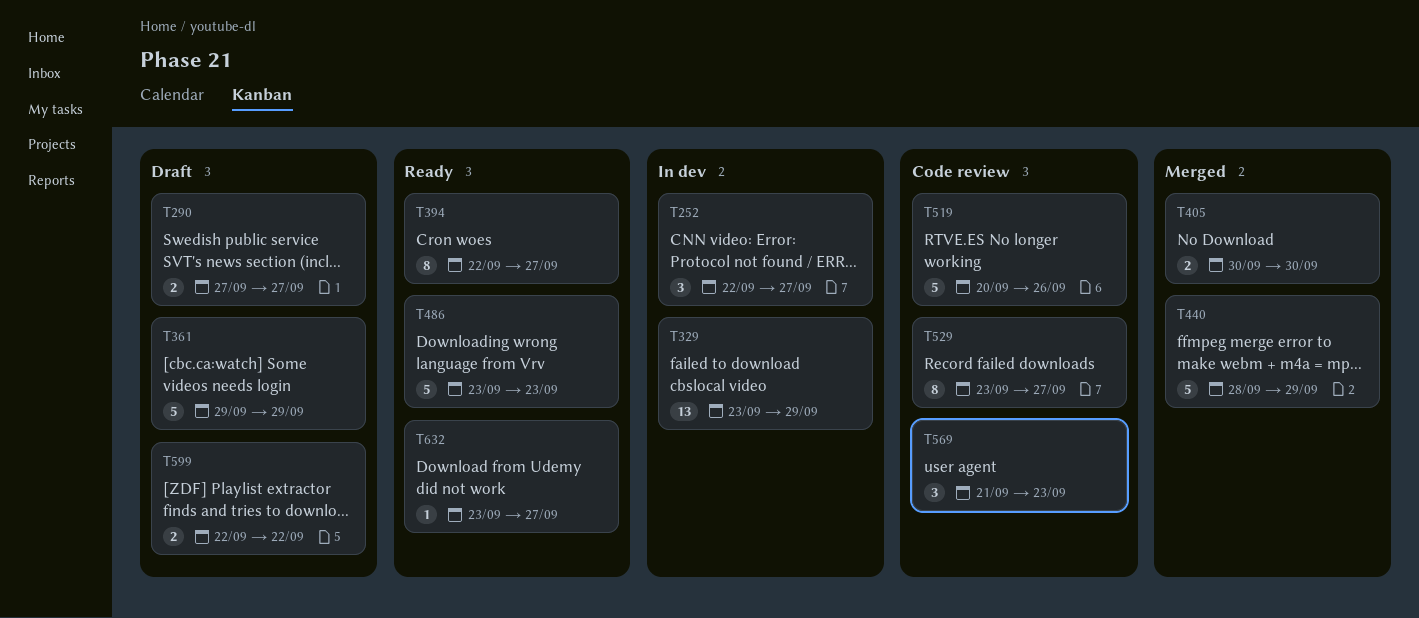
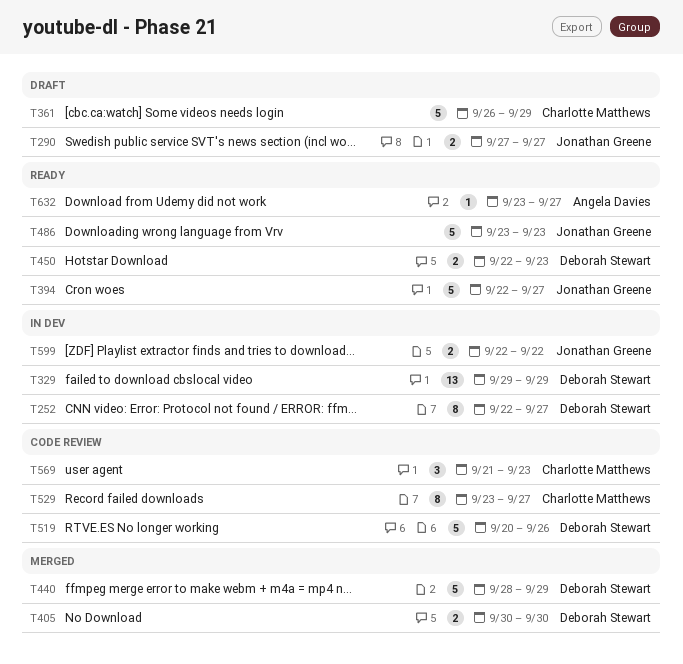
T252, estimate: 3 -> 8
T329, start: Sep 23 -> Sep 29
T361, start: Sep 29 -> Sep 26
T394, estimate: 8 -> 5
T450: none -> present
T599, status: Draft -> In dev

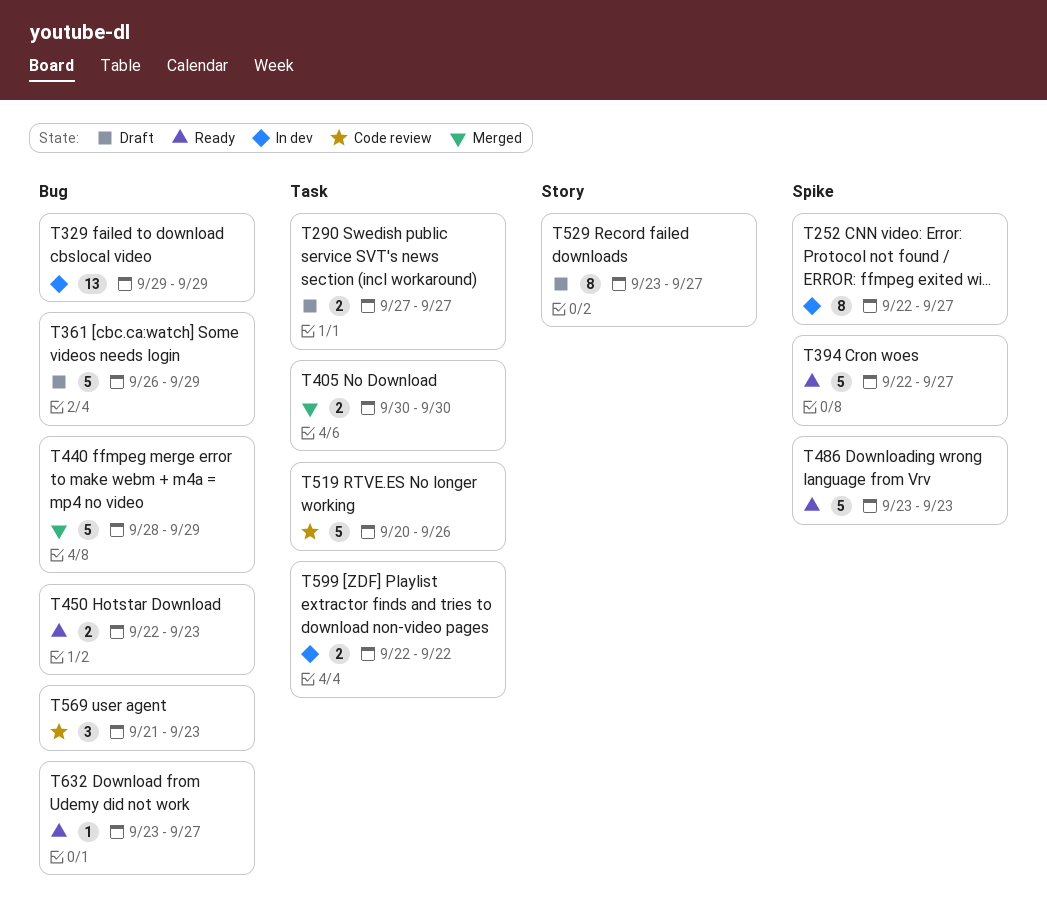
T529, status: Code review -> Draft

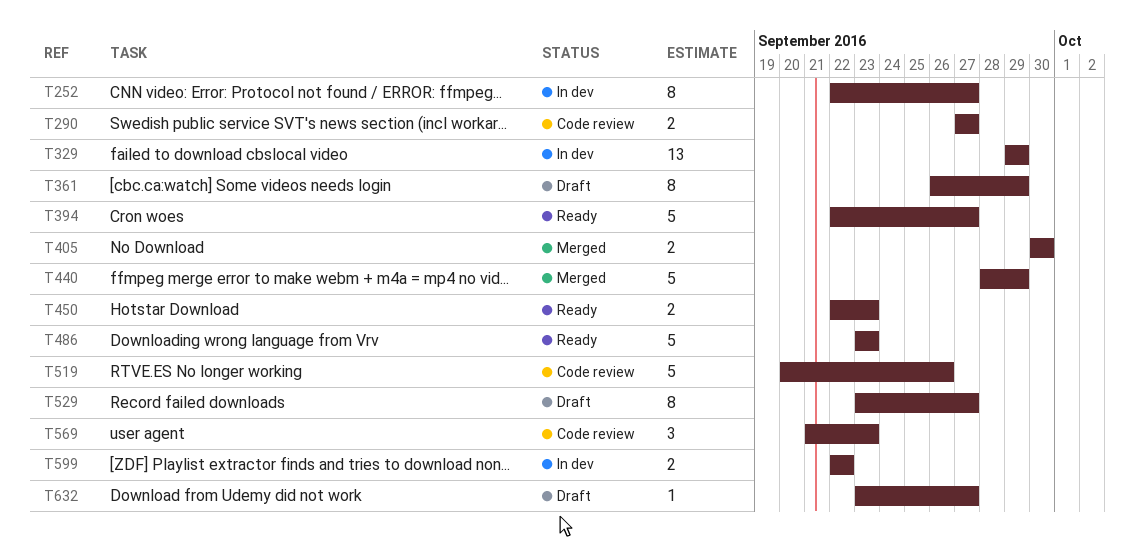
T290, status: Draft -> Code review
T361, estimate: 5 -> 8
T632, status: Ready -> Draft

